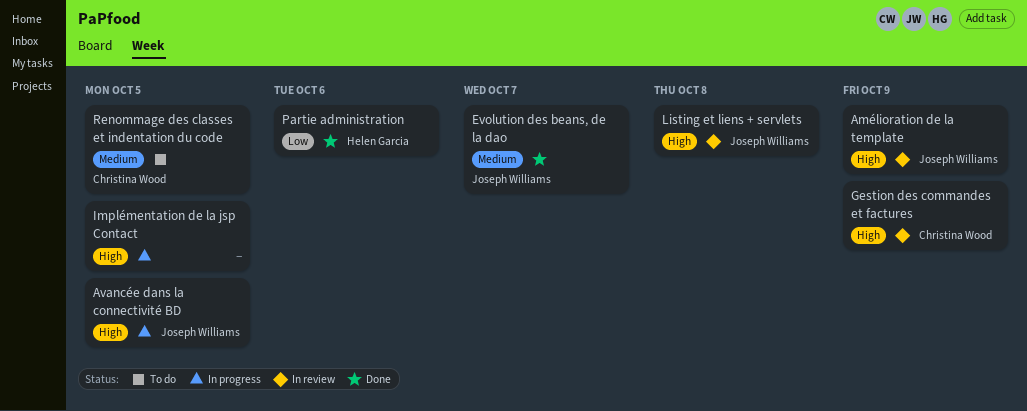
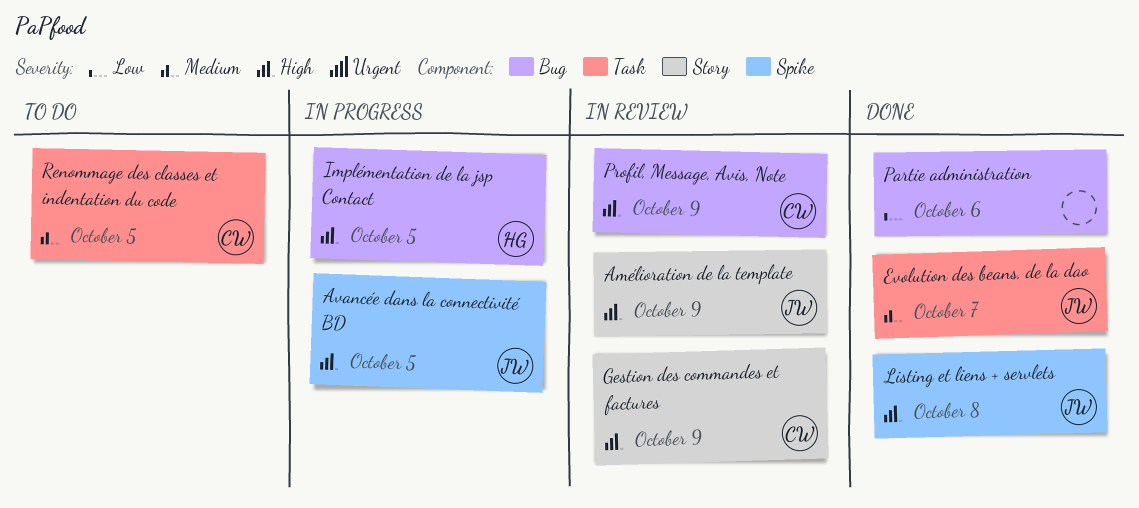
Implémentation de la jsp Contact, owner: none -> Helen Garcia
Listing et liens + servlets, status: In review -> Done
Partie administration, owner: Helen Garcia -> none
Profil, Message, Avis, Note: none -> present

